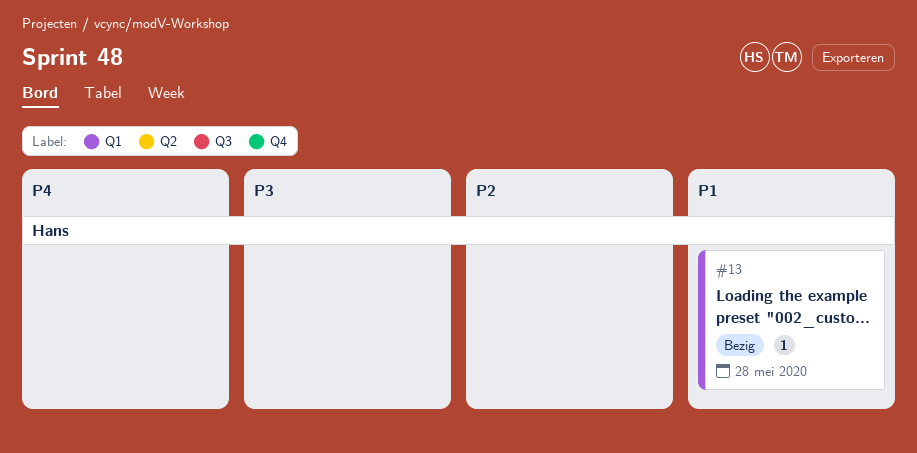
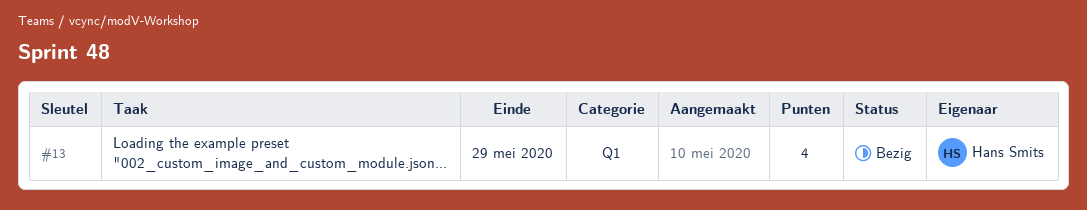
#13, estimate: 1 -> 4
#13, due: May 28 -> May 29

